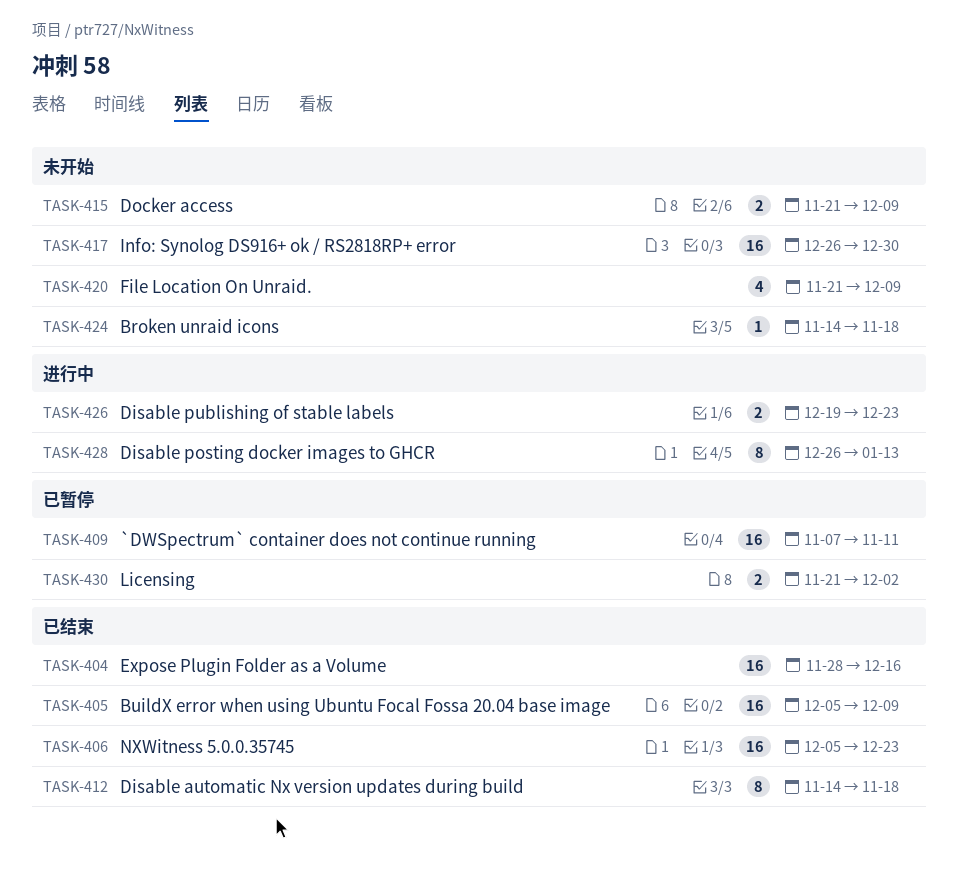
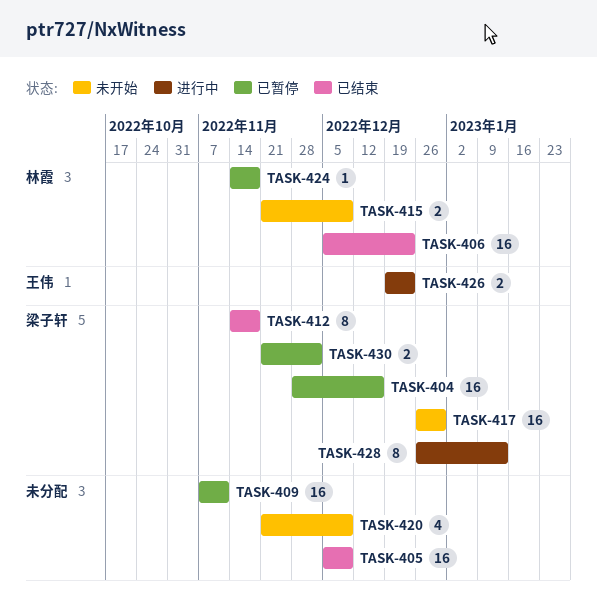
TASK-404, status: 已结束 -> 已暂停
TASK-424, status: 未开始 -> 已暂停

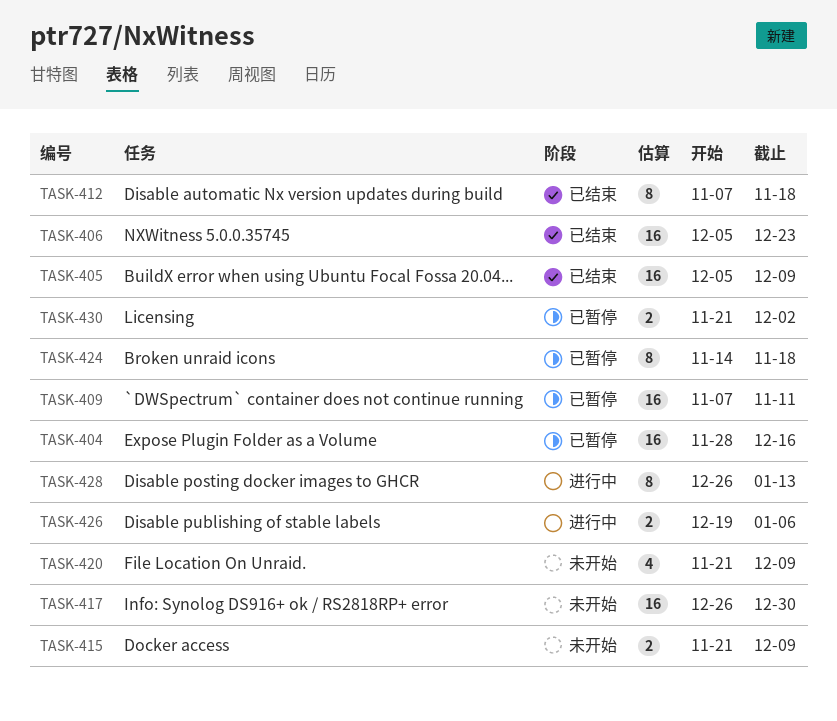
TASK-412, start: Nov 14 -> Nov 7
TASK-424, estimate: 1 -> 8
TASK-426, due: Dec 23 -> Jan 6

